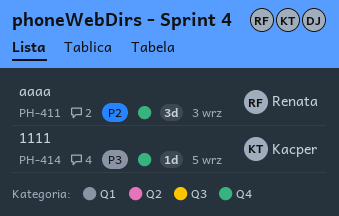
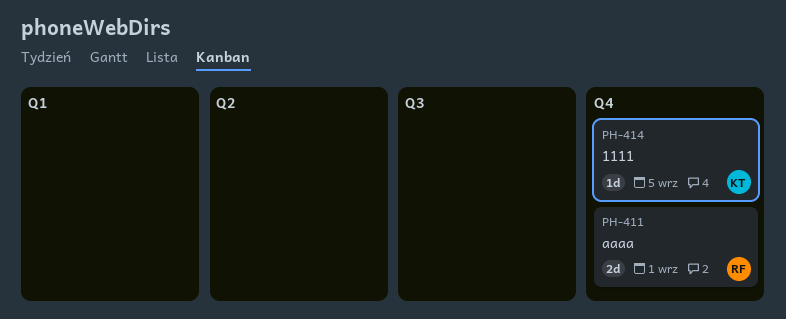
PH-411, estimate: 3d -> 2d
PH-411, due: Sep 3 -> Sep 1

